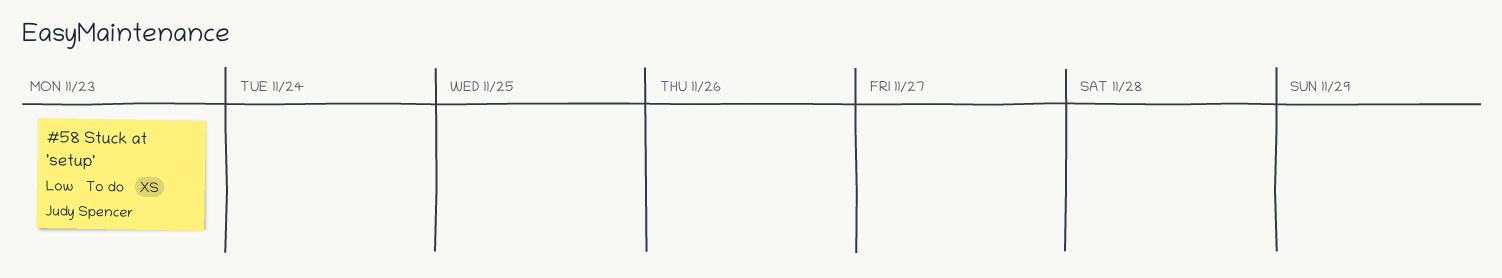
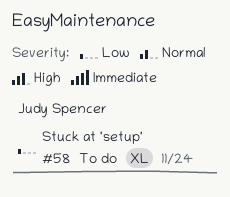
#58, estimate: XS -> XL
#58, due: Nov 23 -> Nov 24

